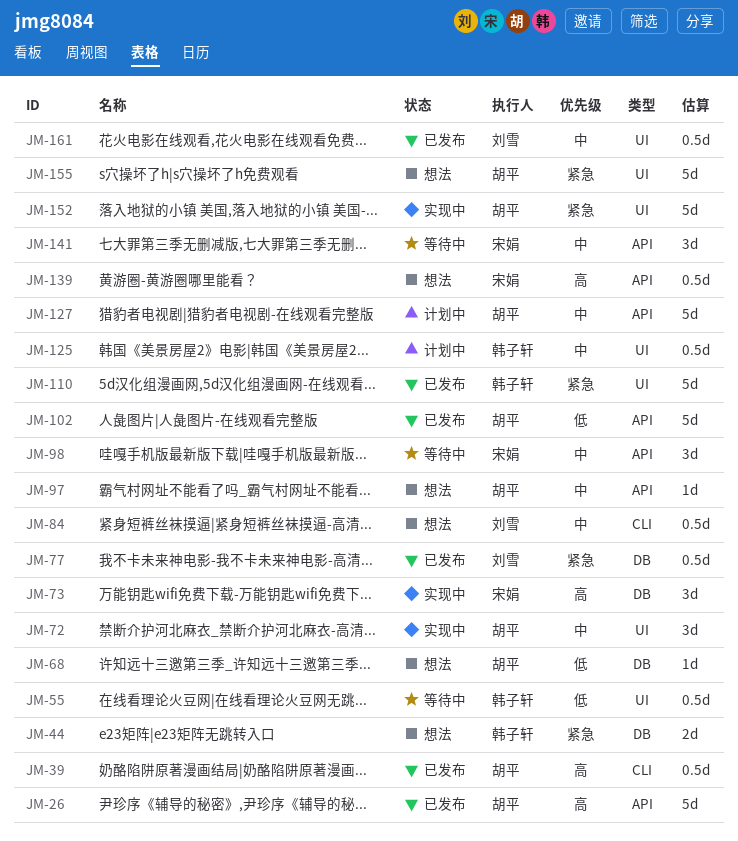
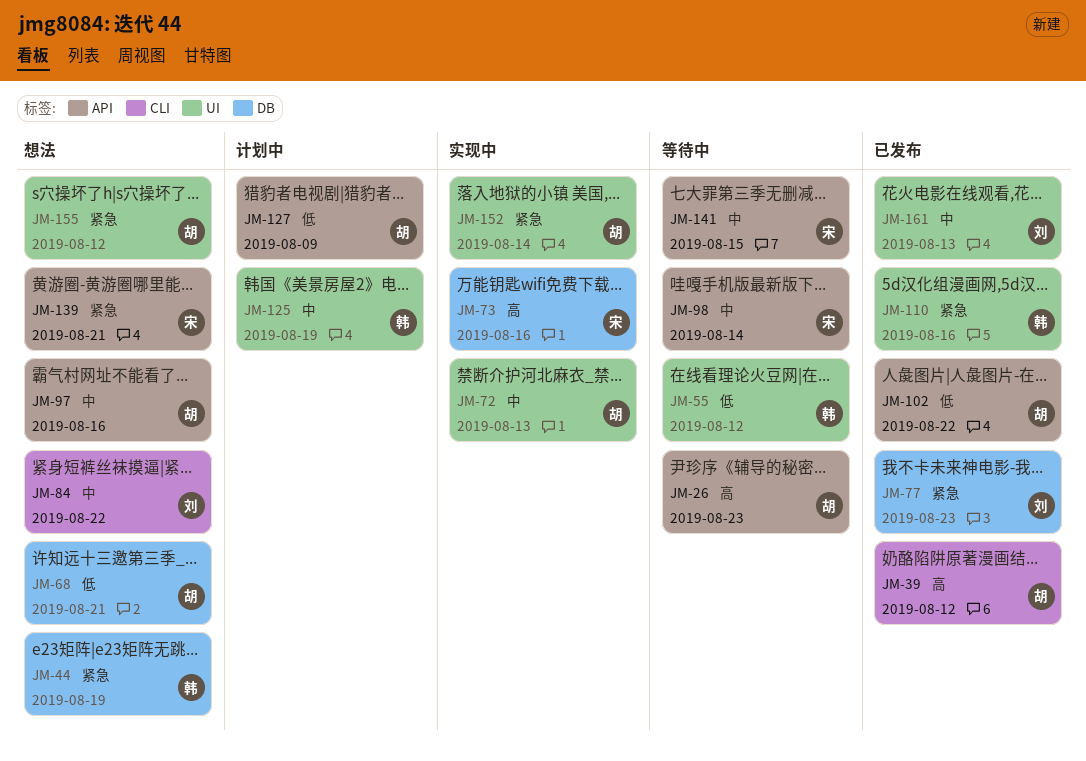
JM-26, status: 已发布 -> 等待中
JM-127, priority: 中 -> 低
JM-139, priority: 高 -> 紧急

